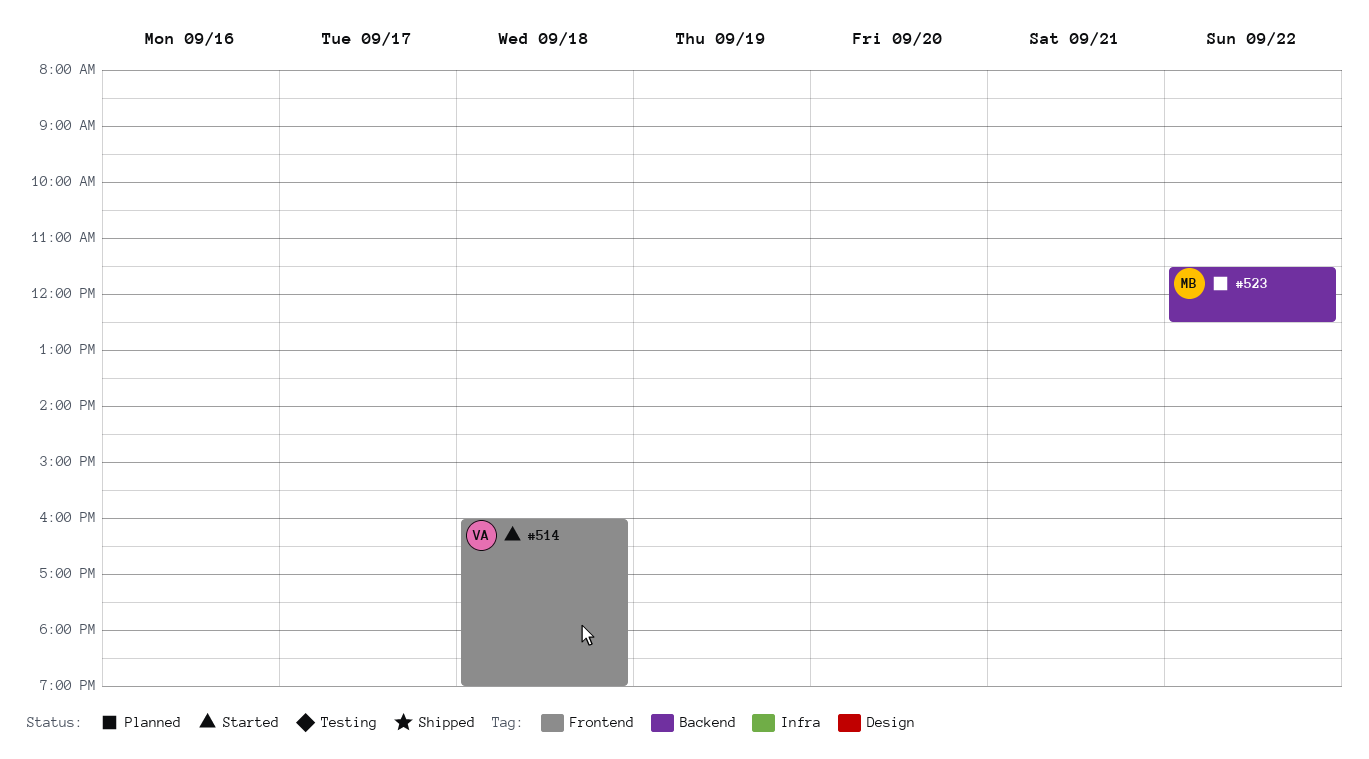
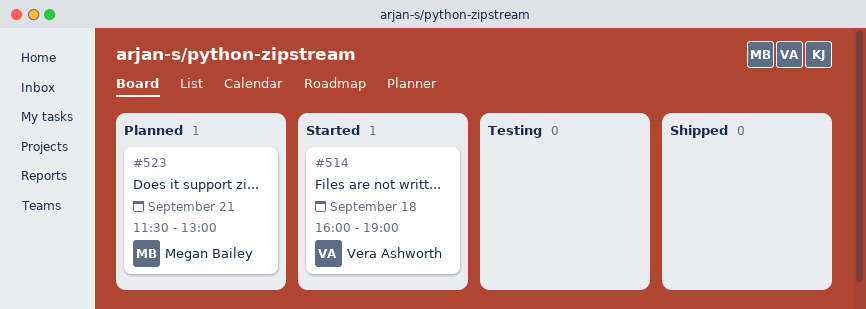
#523, day: Sep 22 -> Sep 21
#523, ends: 12:30 -> 13:00

